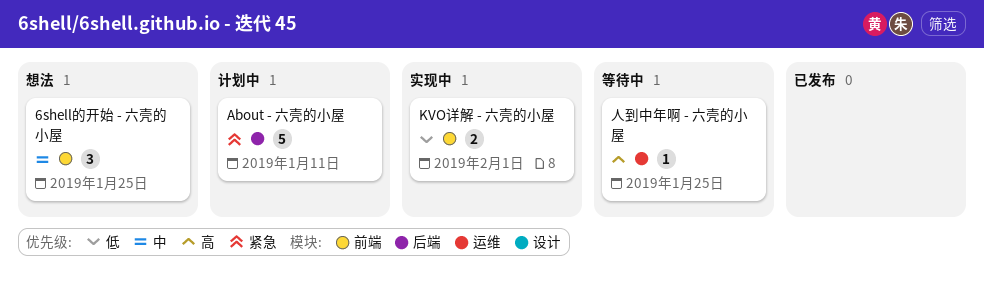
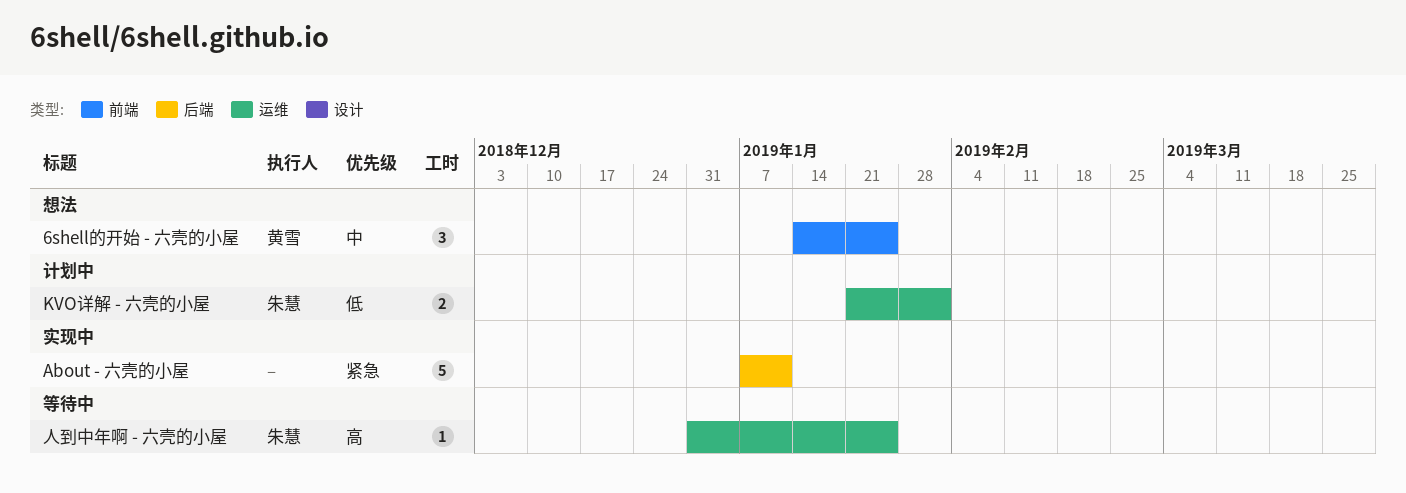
About - 六壳的小屋, status: 计划中 -> 实现中
KVO详解 - 六壳的小屋, status: 实现中 -> 计划中
KVO详解 - 六壳的小屋, label: 前端 -> 运维

